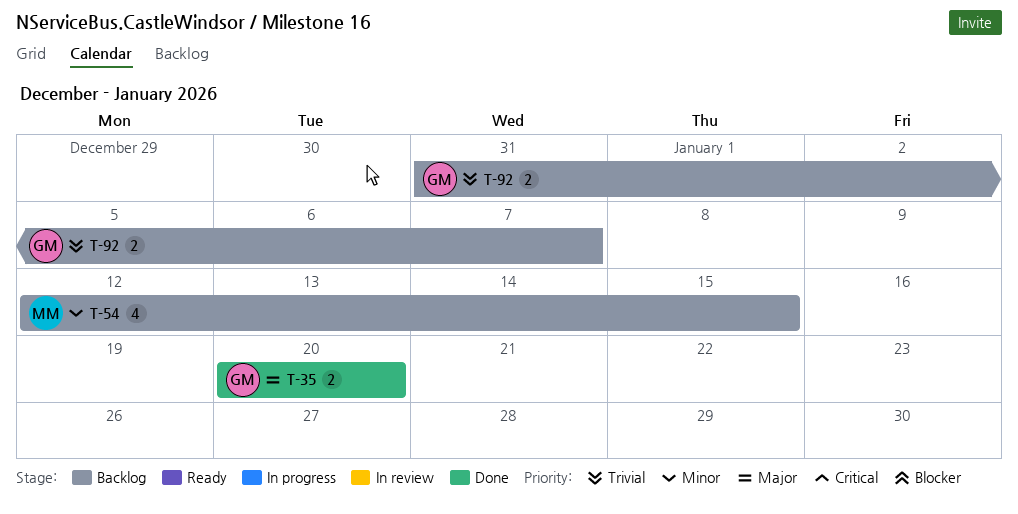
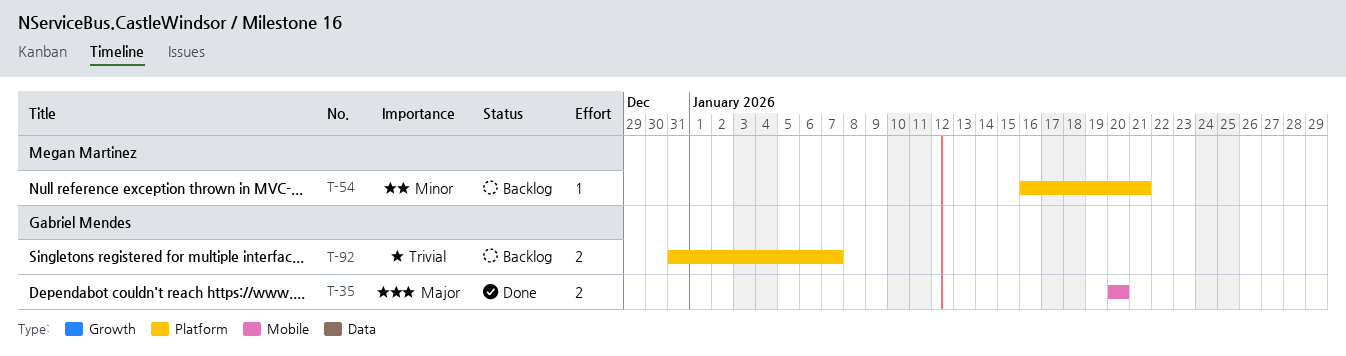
T-54, estimate: 4 -> 1
T-54, start: Jan 12 -> Jan 16
T-54, due: Jan 15 -> Jan 21

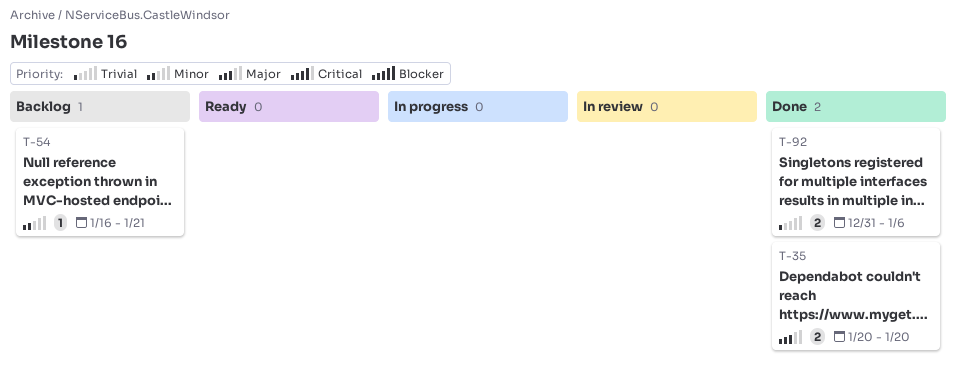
T-92, status: Backlog -> Done
T-92, due: Jan 7 -> Jan 6

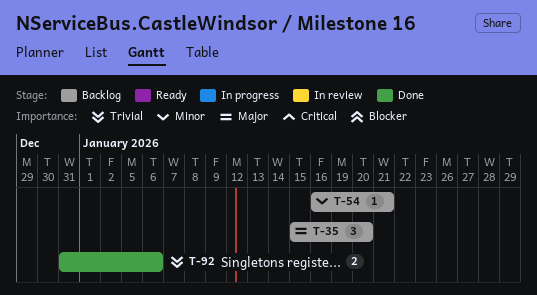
T-35, status: Done -> Backlog
T-35, estimate: 2 -> 3
T-35, start: Jan 20 -> Jan 15

